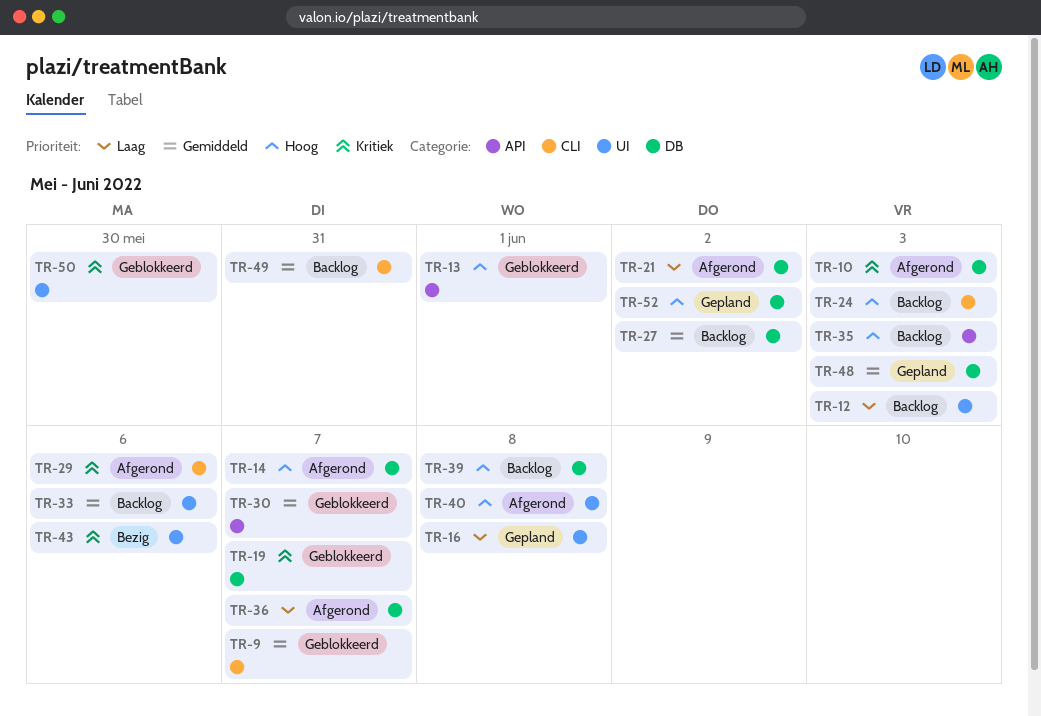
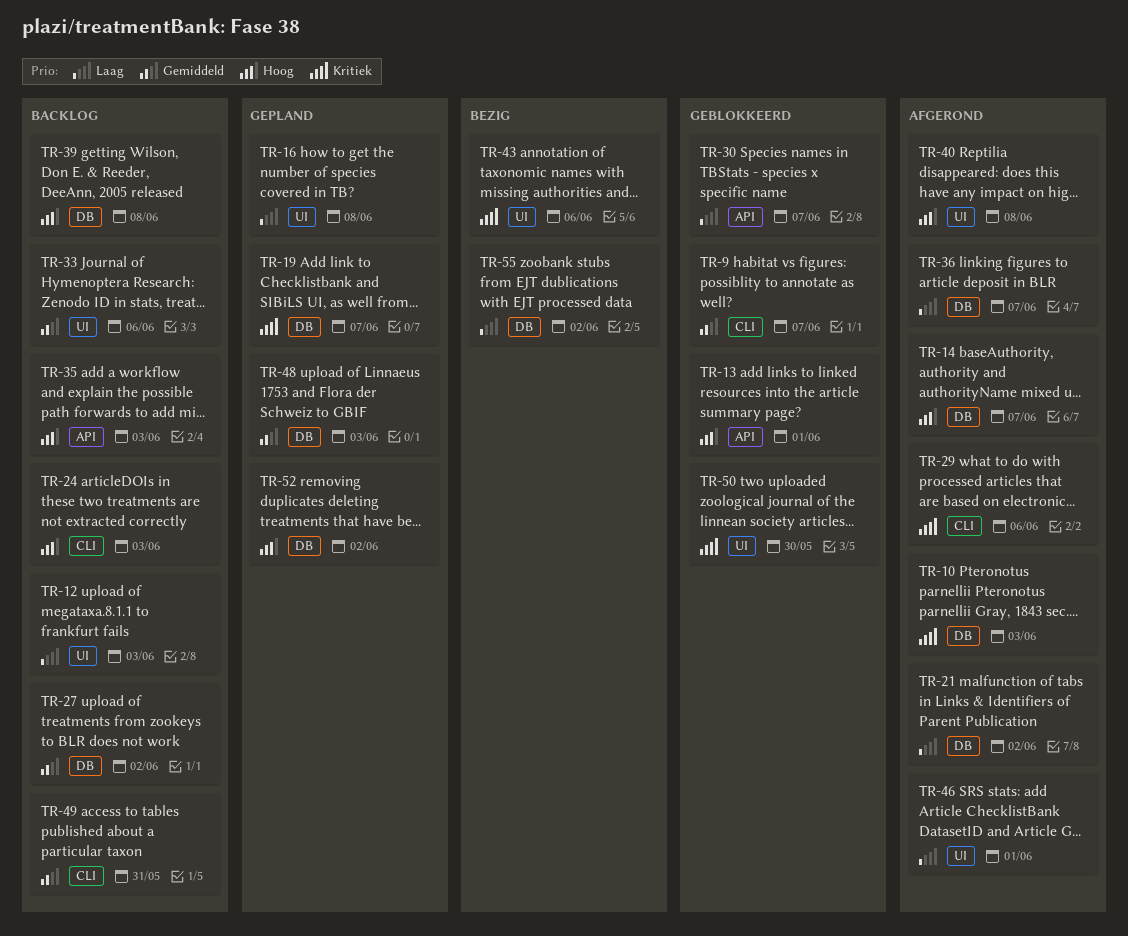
TR-19, status: Geblokkeerd -> Gepland
TR-30, priority: Gemiddeld -> Laag
TR-46: none -> present
TR-55: none -> present

